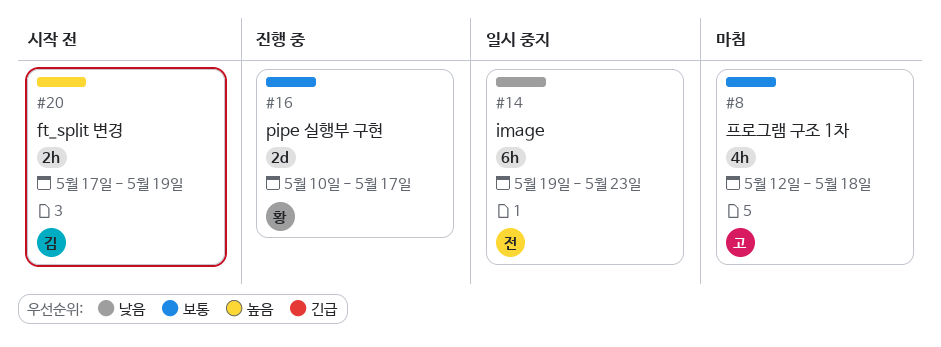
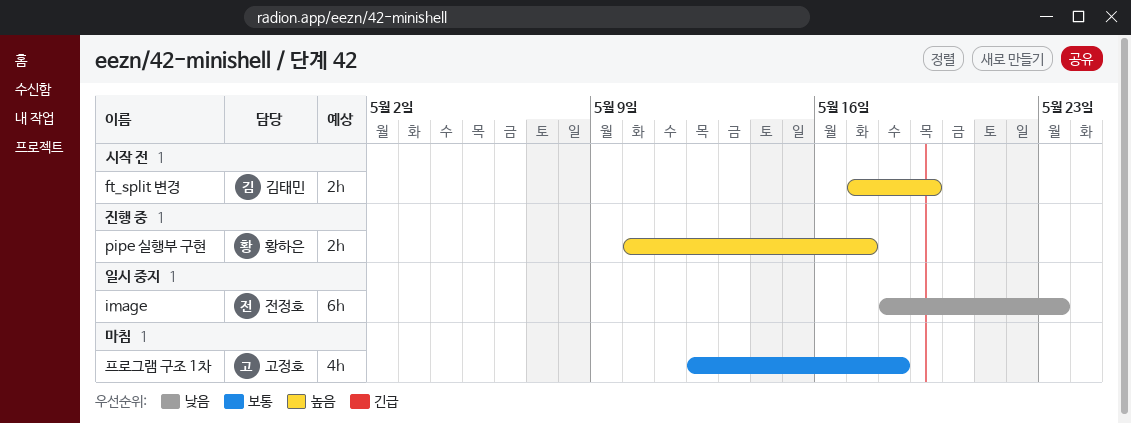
image, start: May 19 -> May 18
pipe 실행부 구현, priority: 보통 -> 높음
pipe 실행부 구현, estimate: 2d -> 2h

